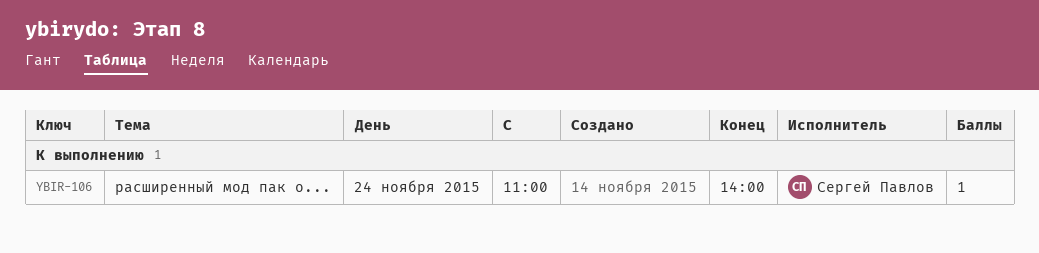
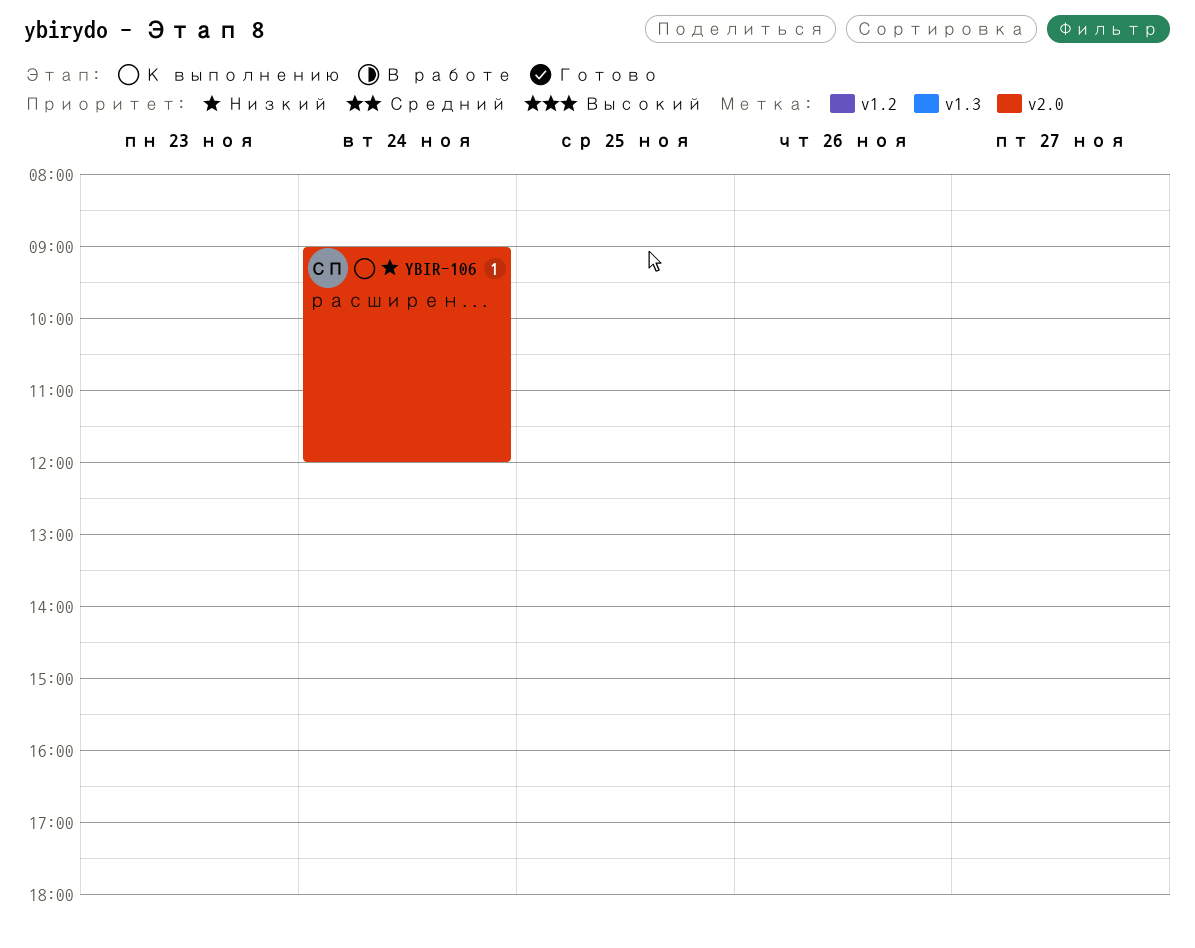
YBIR-106, begins: 11:00 -> 09:00
YBIR-106, ends: 14:00 -> 12:00

